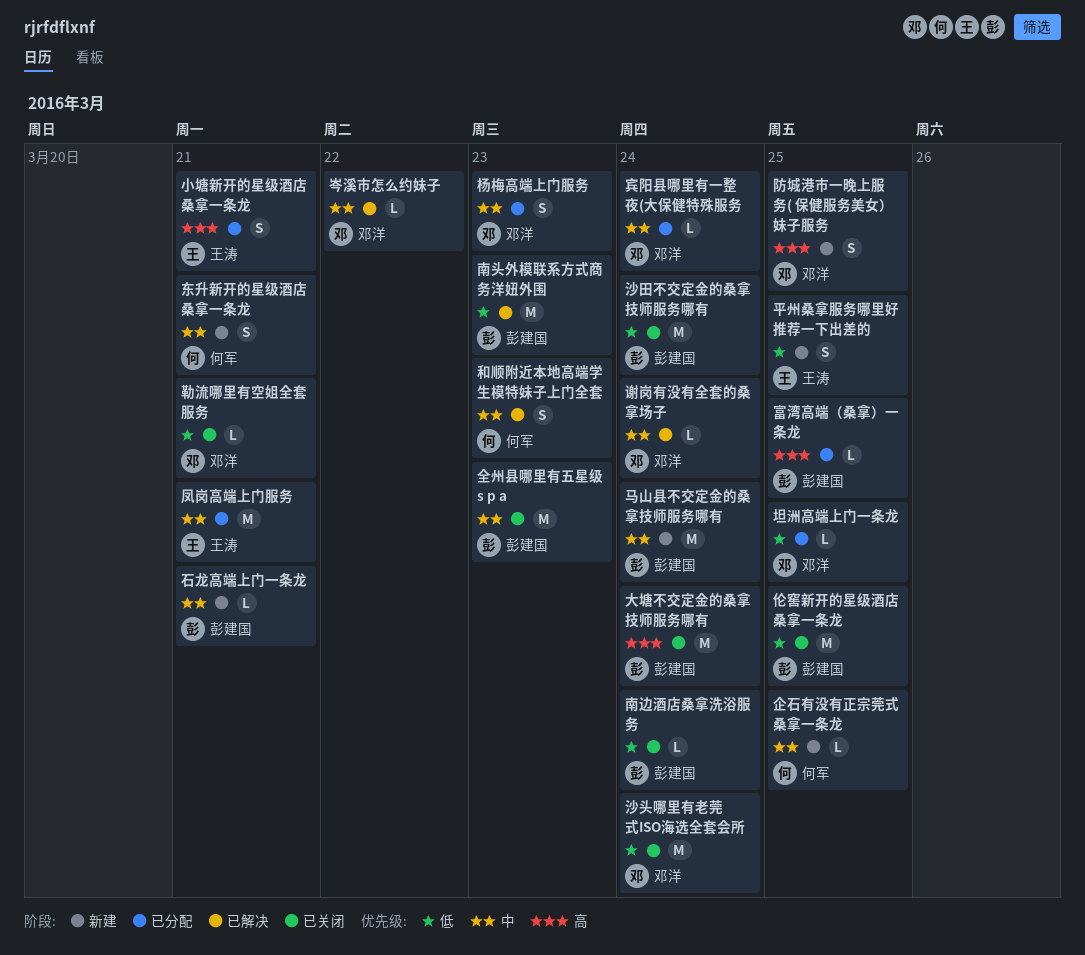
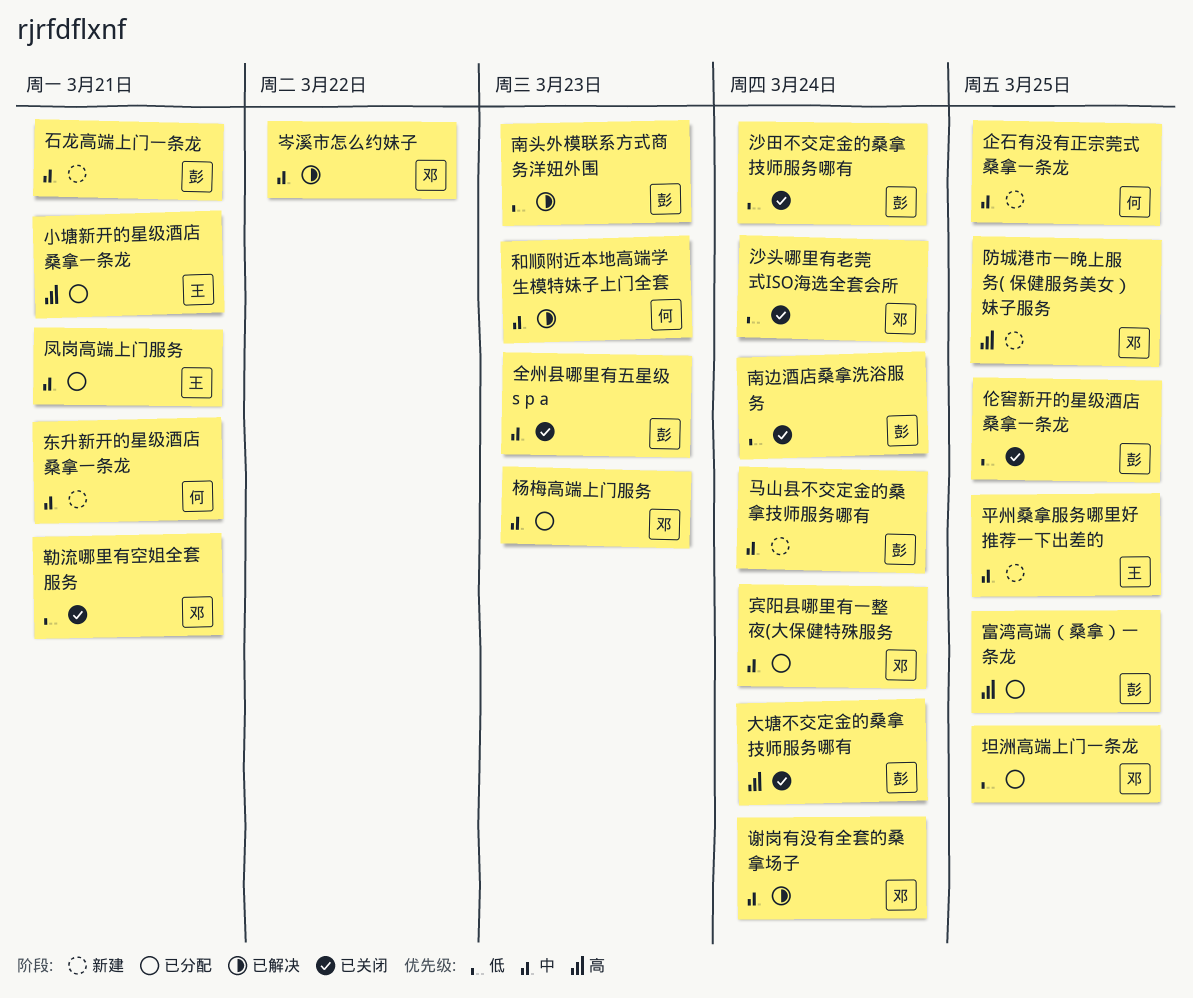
平州桑拿服务哪里好推荐一下出差的, priority: 低 -> 中

